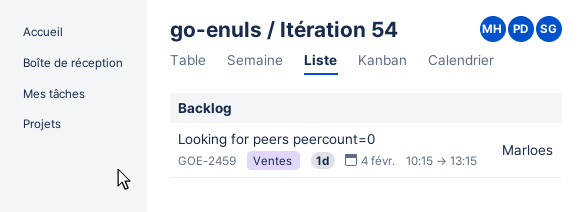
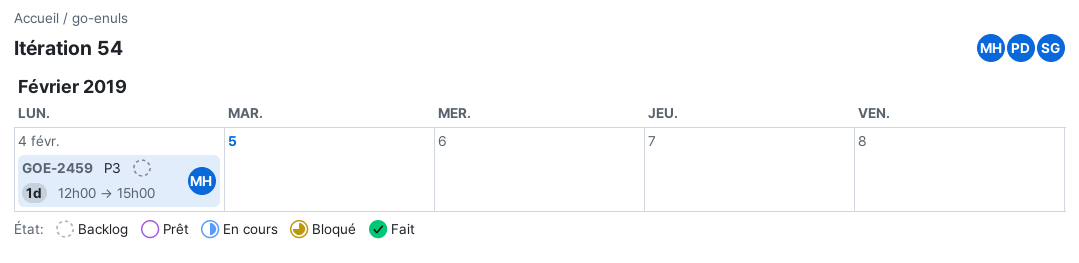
GOE-2459, begins: 10:15 -> 12:00
GOE-2459, ends: 13:15 -> 15:00

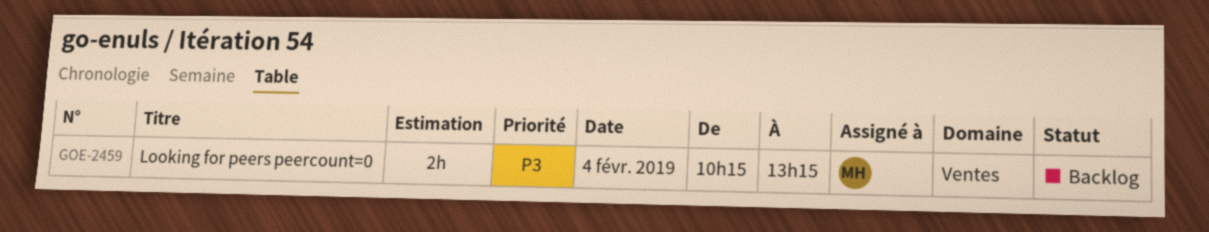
GOE-2459, estimate: 1d -> 2h
GOE-2459, begins: 12:00 -> 10:15
GOE-2459, ends: 15:00 -> 13:15

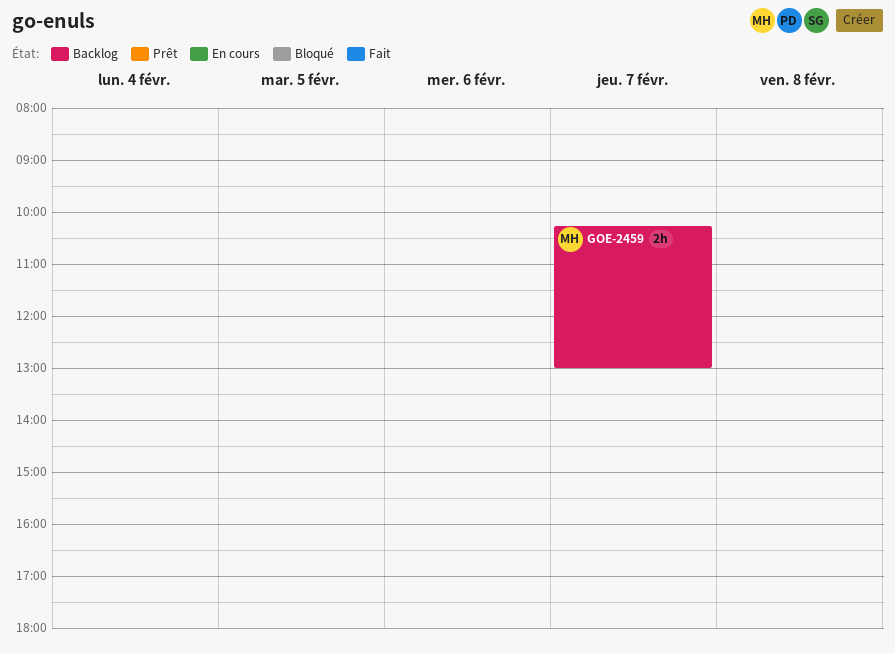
GOE-2459, day: Feb 4 -> Feb 7
GOE-2459, ends: 13:15 -> 13:00

